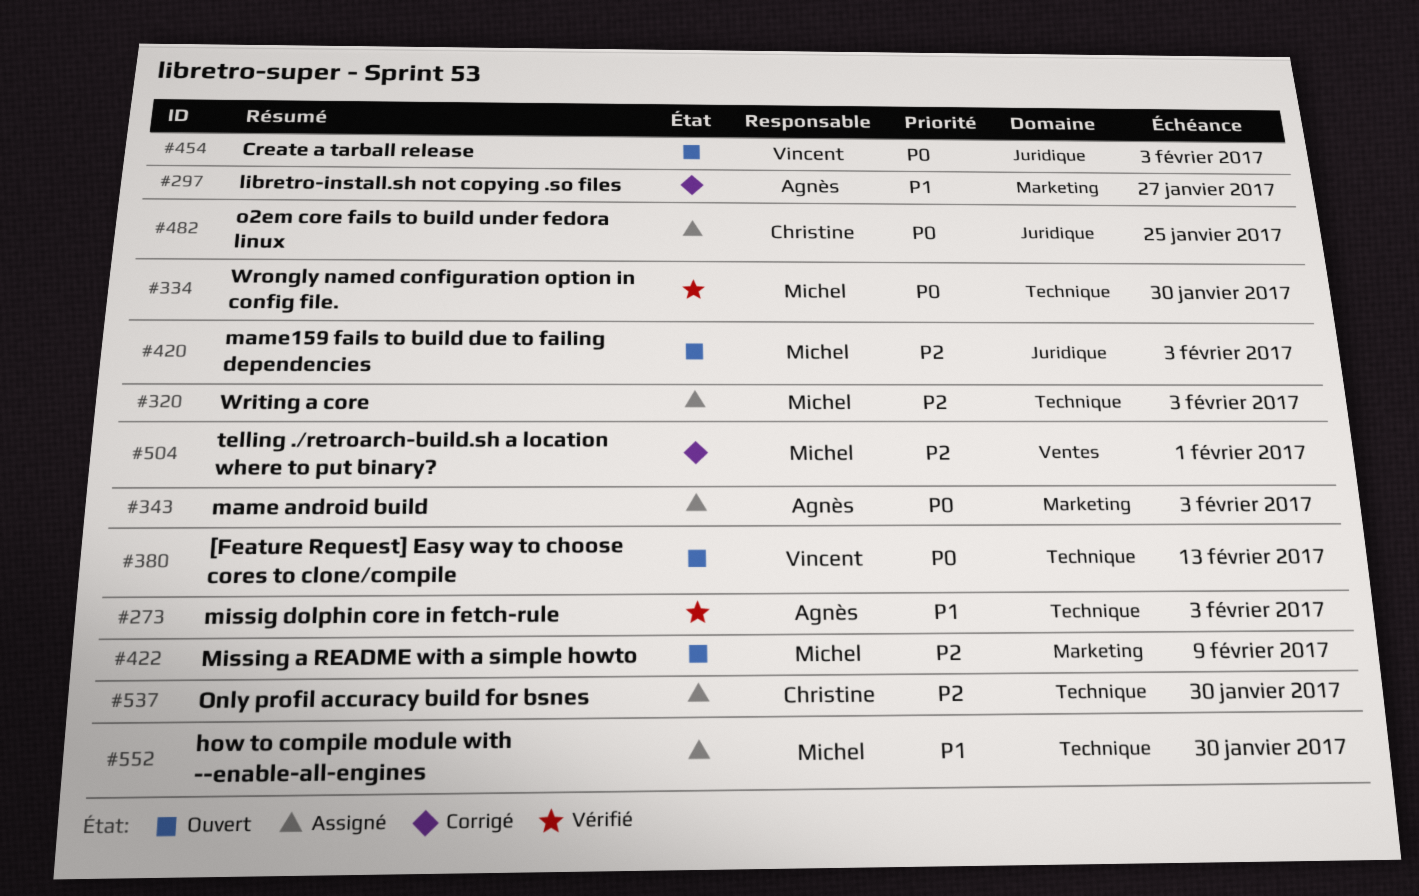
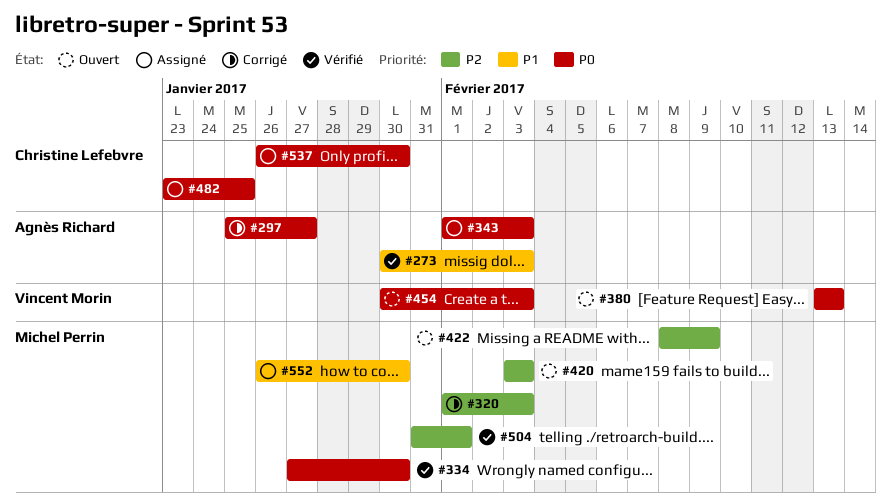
#297, priority: P1 -> P0
#320, status: Assigné -> Corrigé
#504, status: Corrigé -> Vérifié
#537, priority: P2 -> P0

